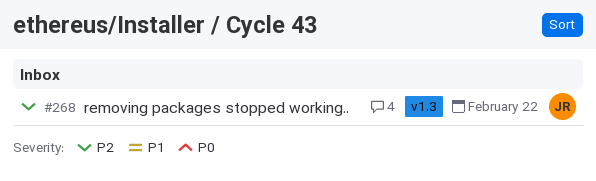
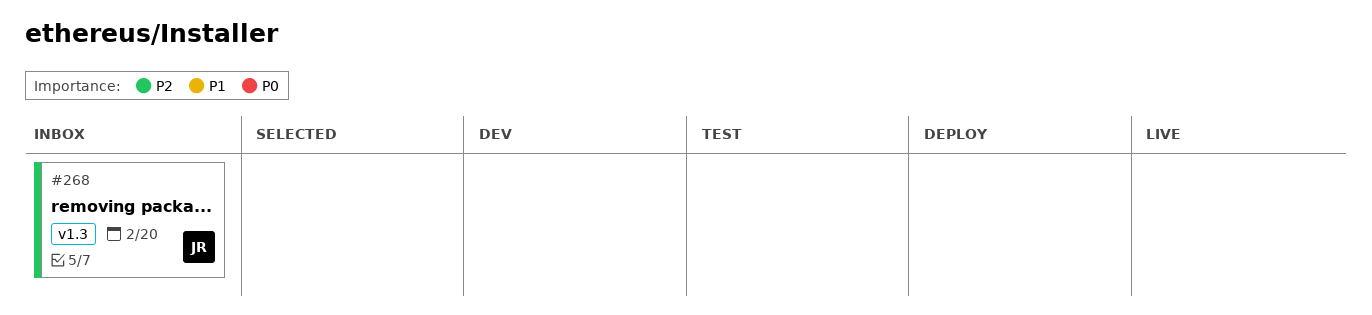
#268, due: Feb 22 -> Feb 20

